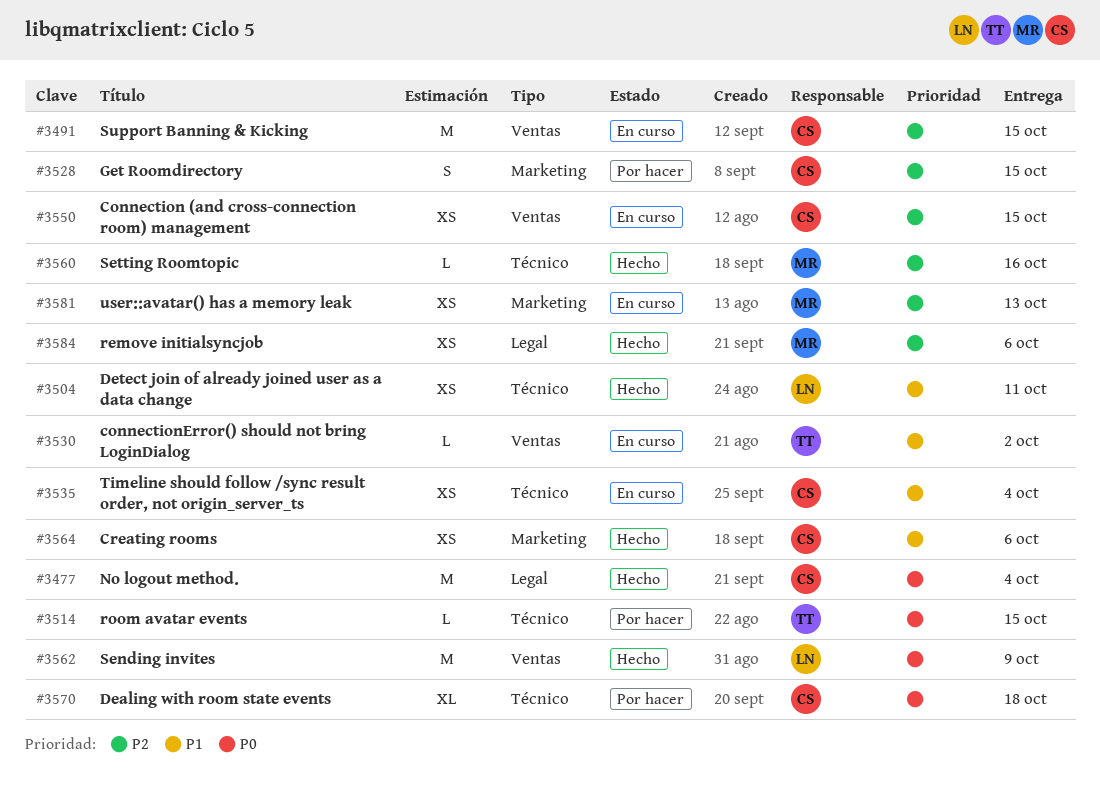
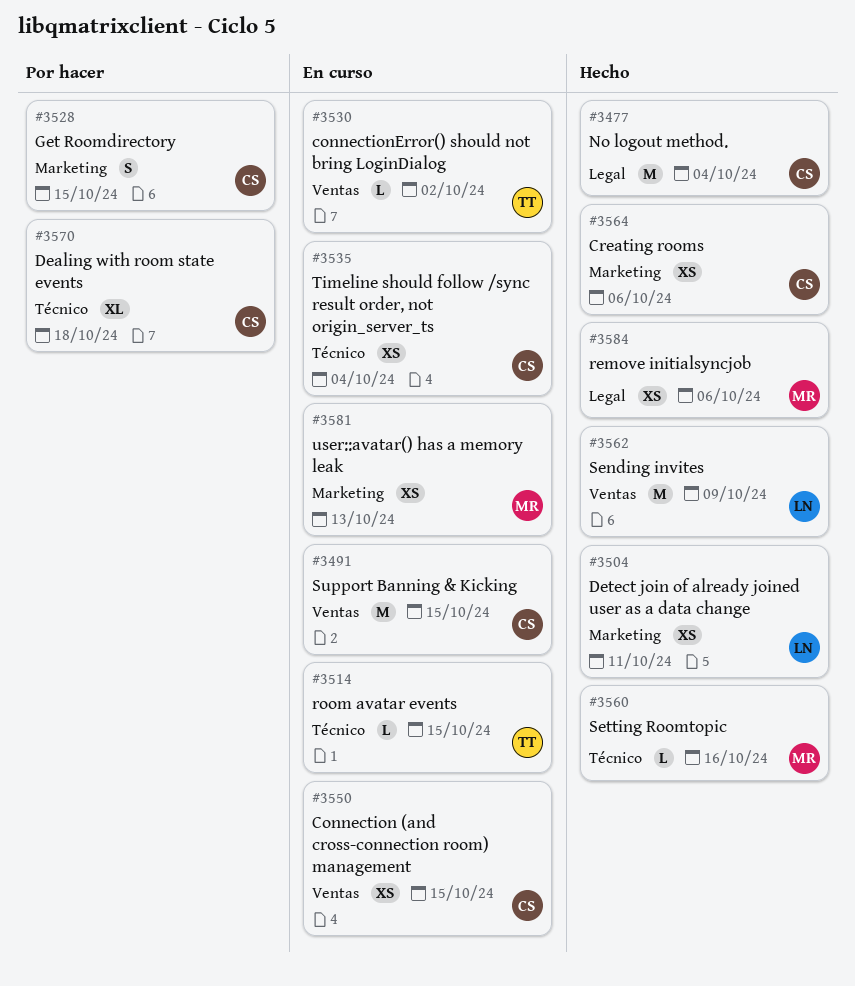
#3504, label: Técnico -> Marketing
#3514, status: Por hacer -> En curso

